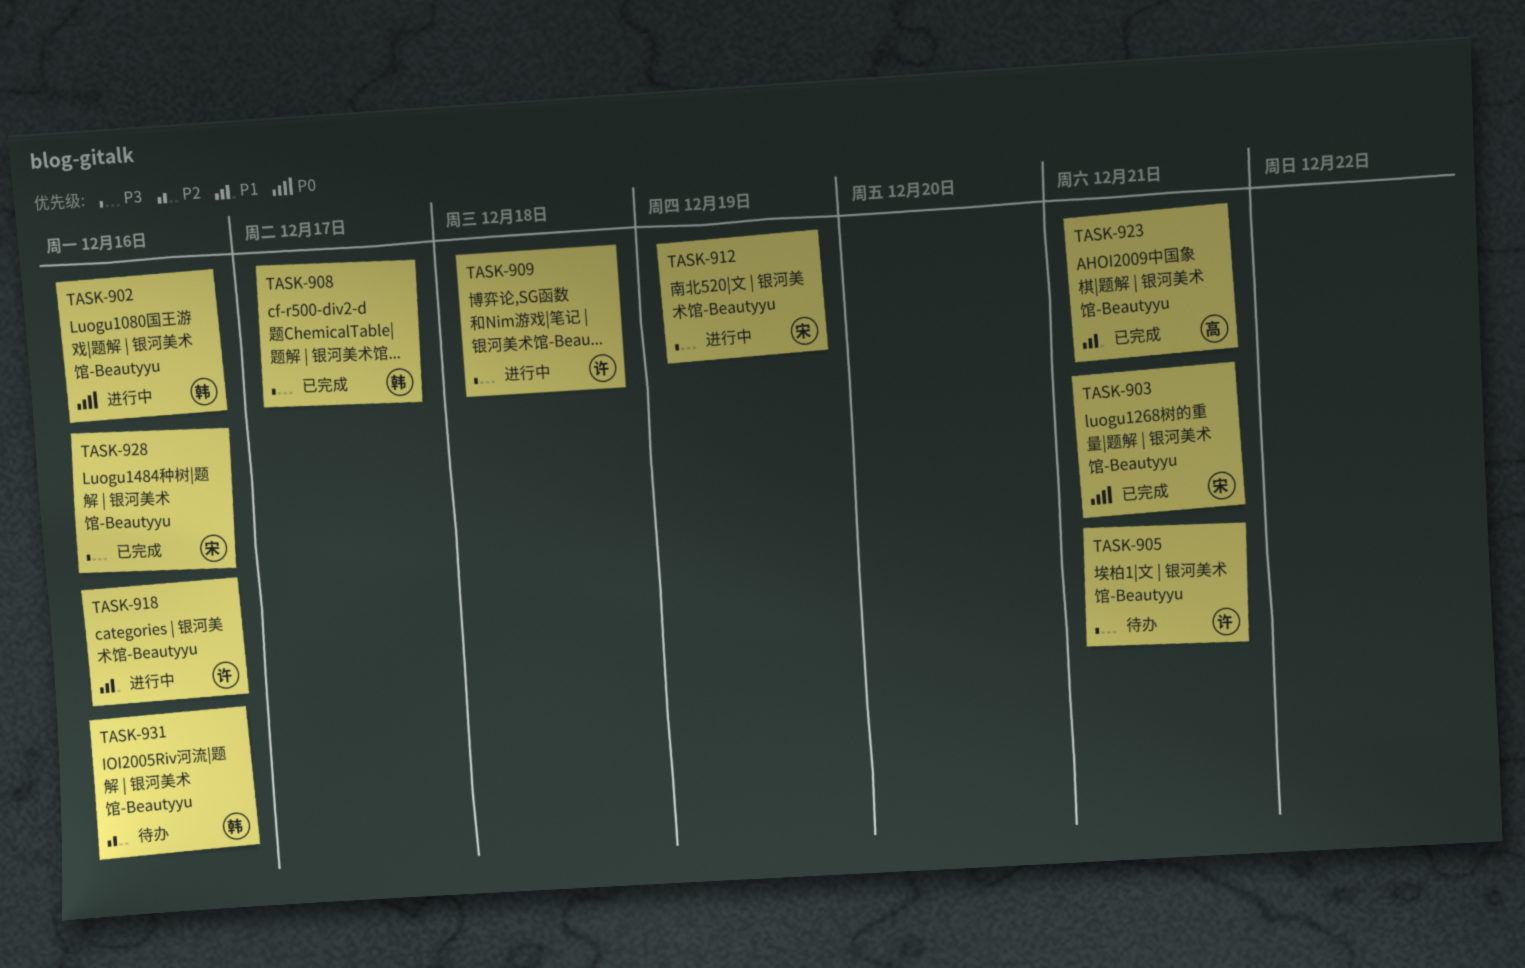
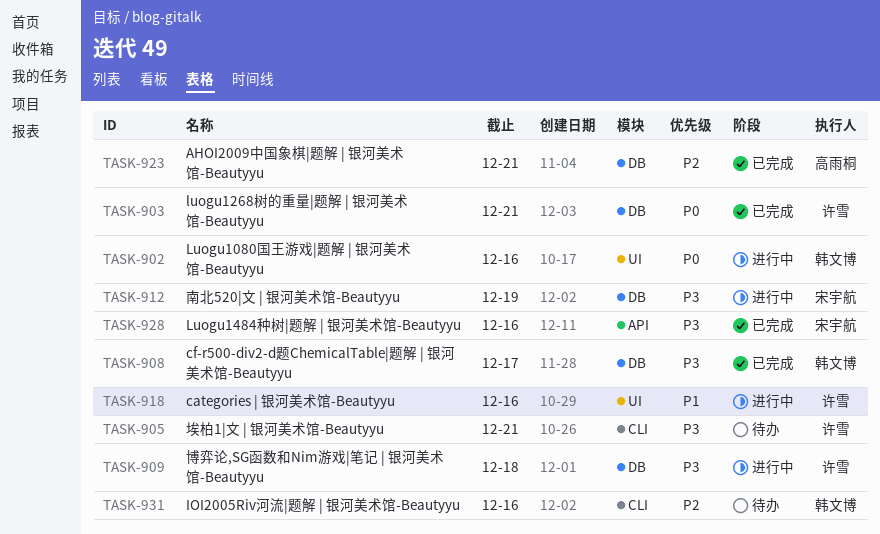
TASK-903, owner: 宋宇航 -> 许雪
TASK-923, priority: P1 -> P2

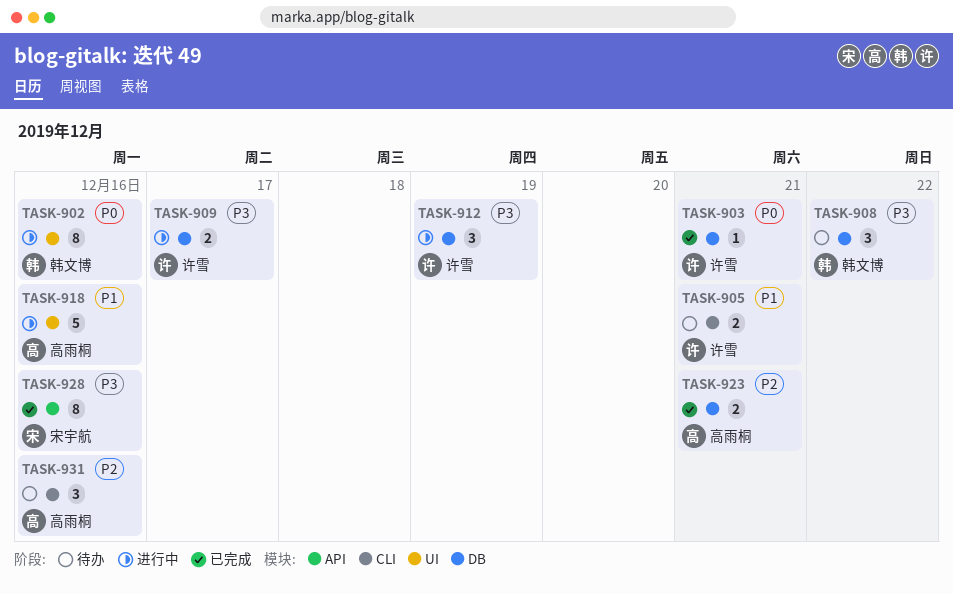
TASK-905, priority: P3 -> P1
TASK-908, status: 已完成 -> 待办
TASK-908, due: Dec 17 -> Dec 22
TASK-909, due: Dec 18 -> Dec 17
TASK-912, owner: 宋宇航 -> 许雪
TASK-918, owner: 许雪 -> 高雨桐
TASK-931, owner: 韩文博 -> 高雨桐

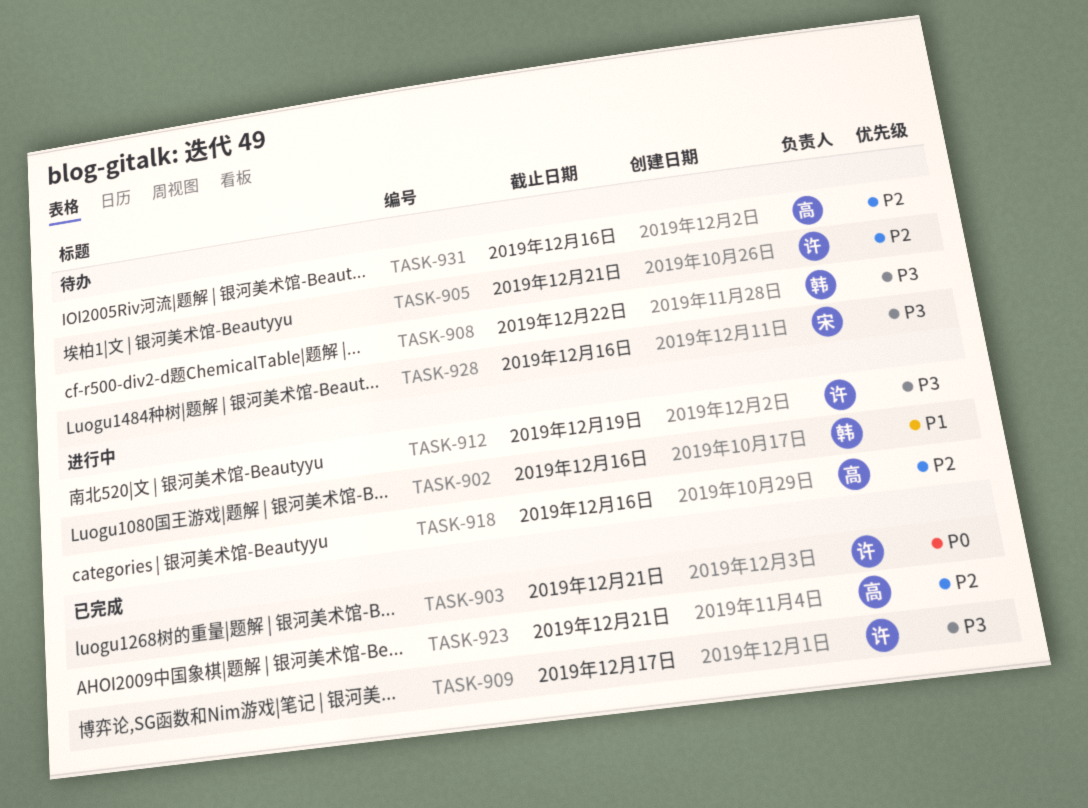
TASK-902, priority: P0 -> P1
TASK-905, priority: P1 -> P2
TASK-909, status: 进行中 -> 已完成
TASK-918, priority: P1 -> P2
TASK-928, status: 已完成 -> 待办

